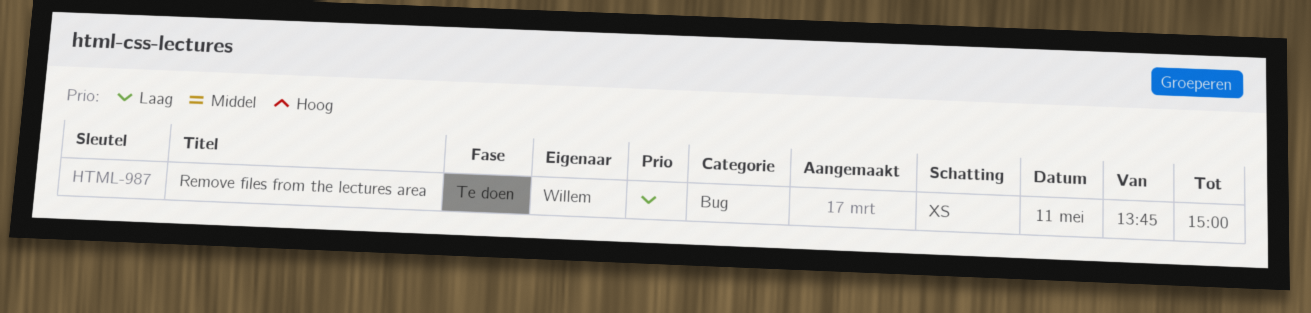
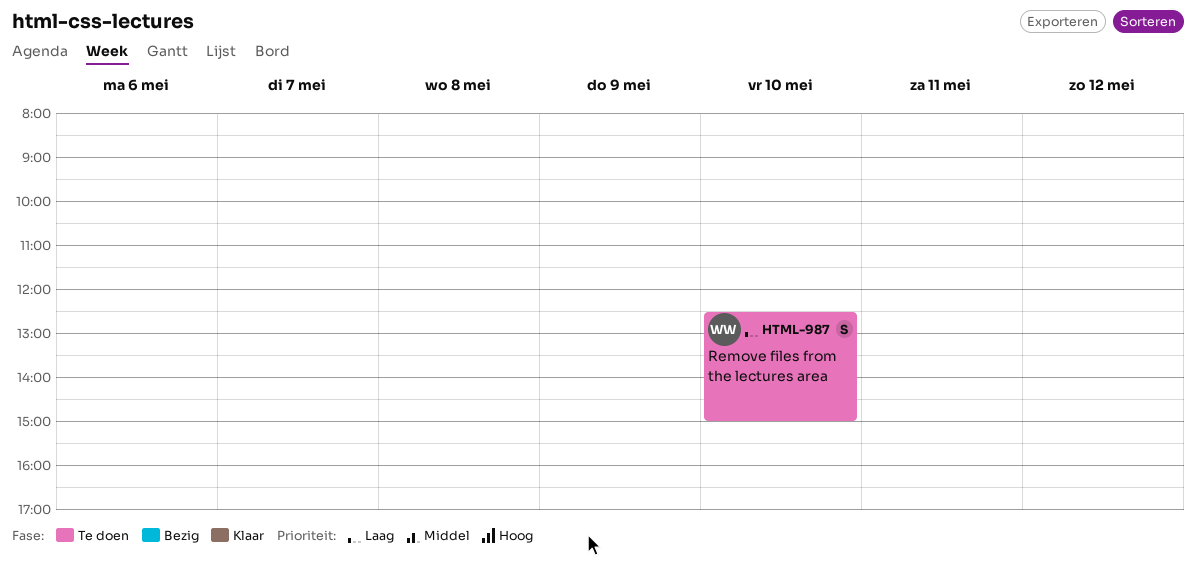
HTML-987, estimate: XS -> S
HTML-987, day: May 11 -> May 10
HTML-987, begins: 13:45 -> 12:30

